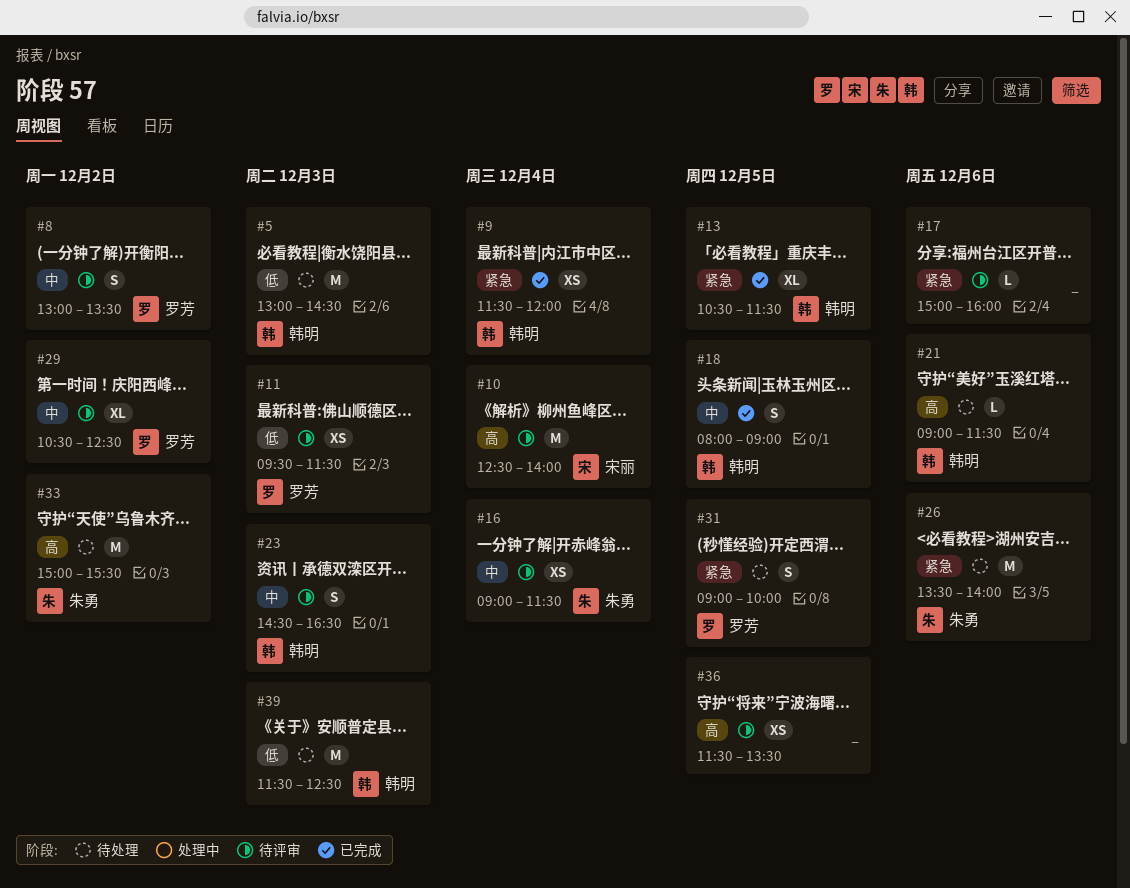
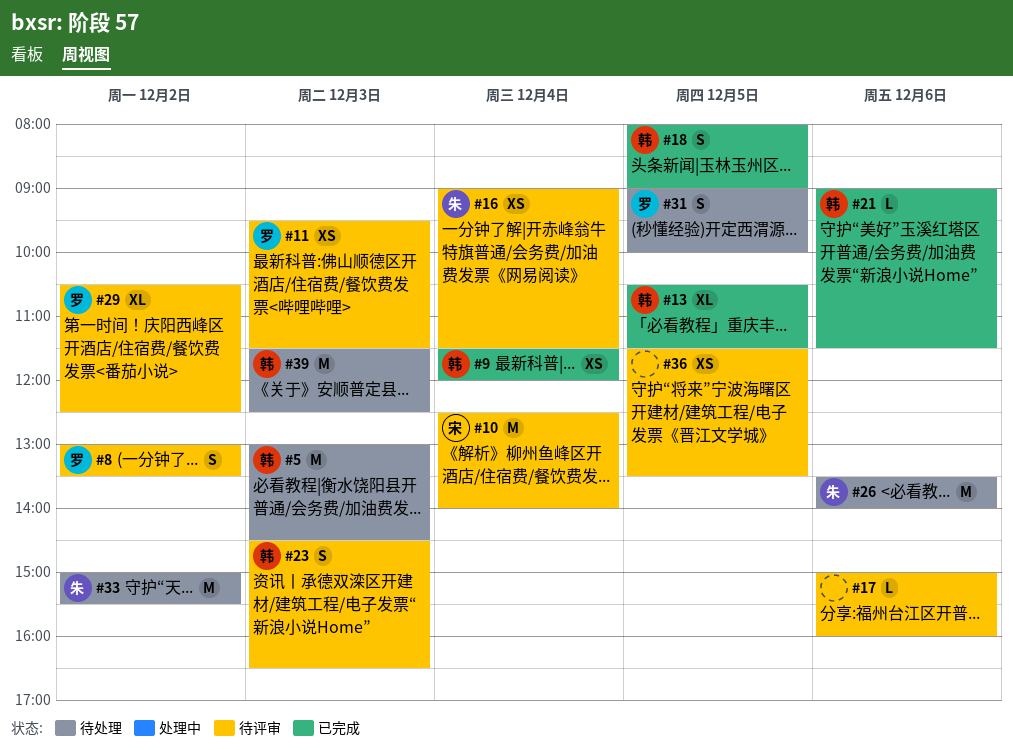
#21, status: 待处理 -> 已完成

